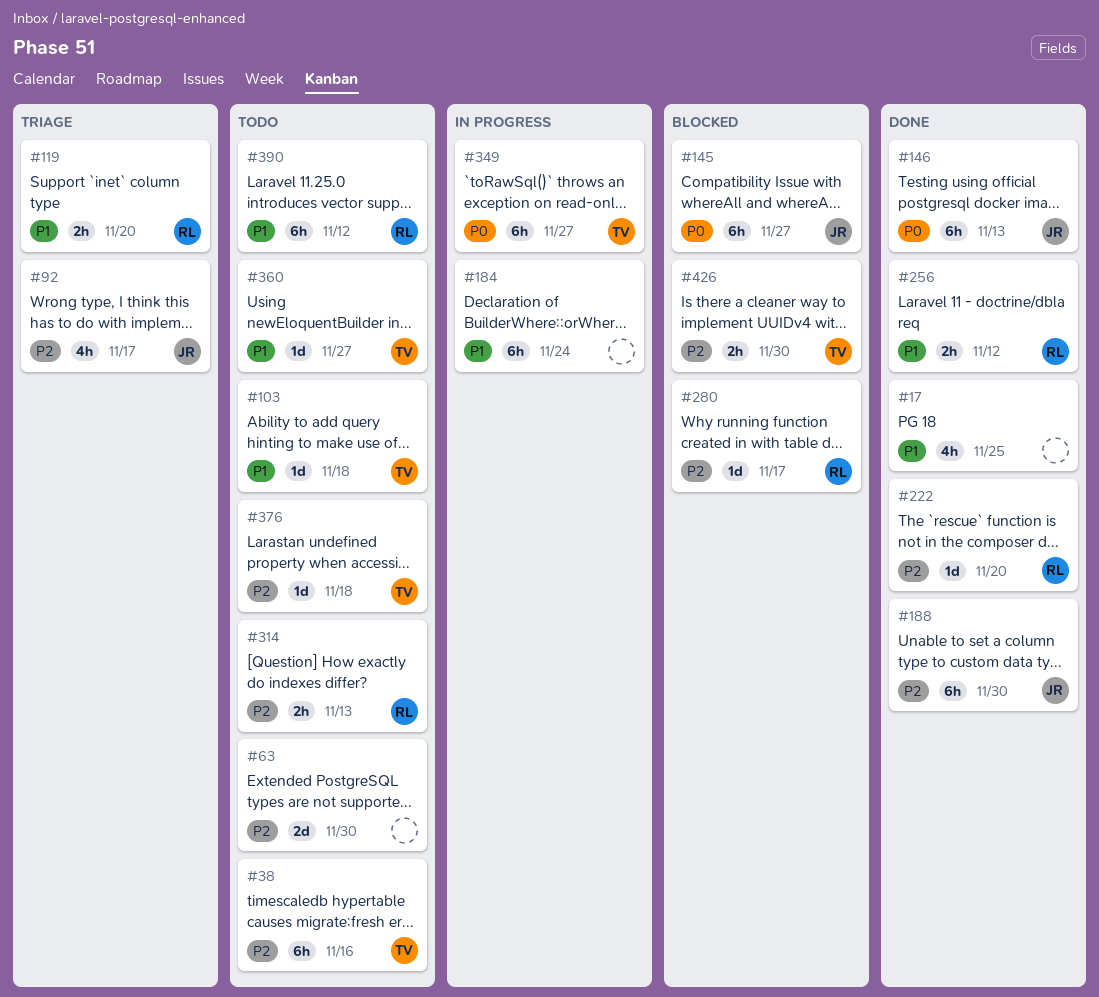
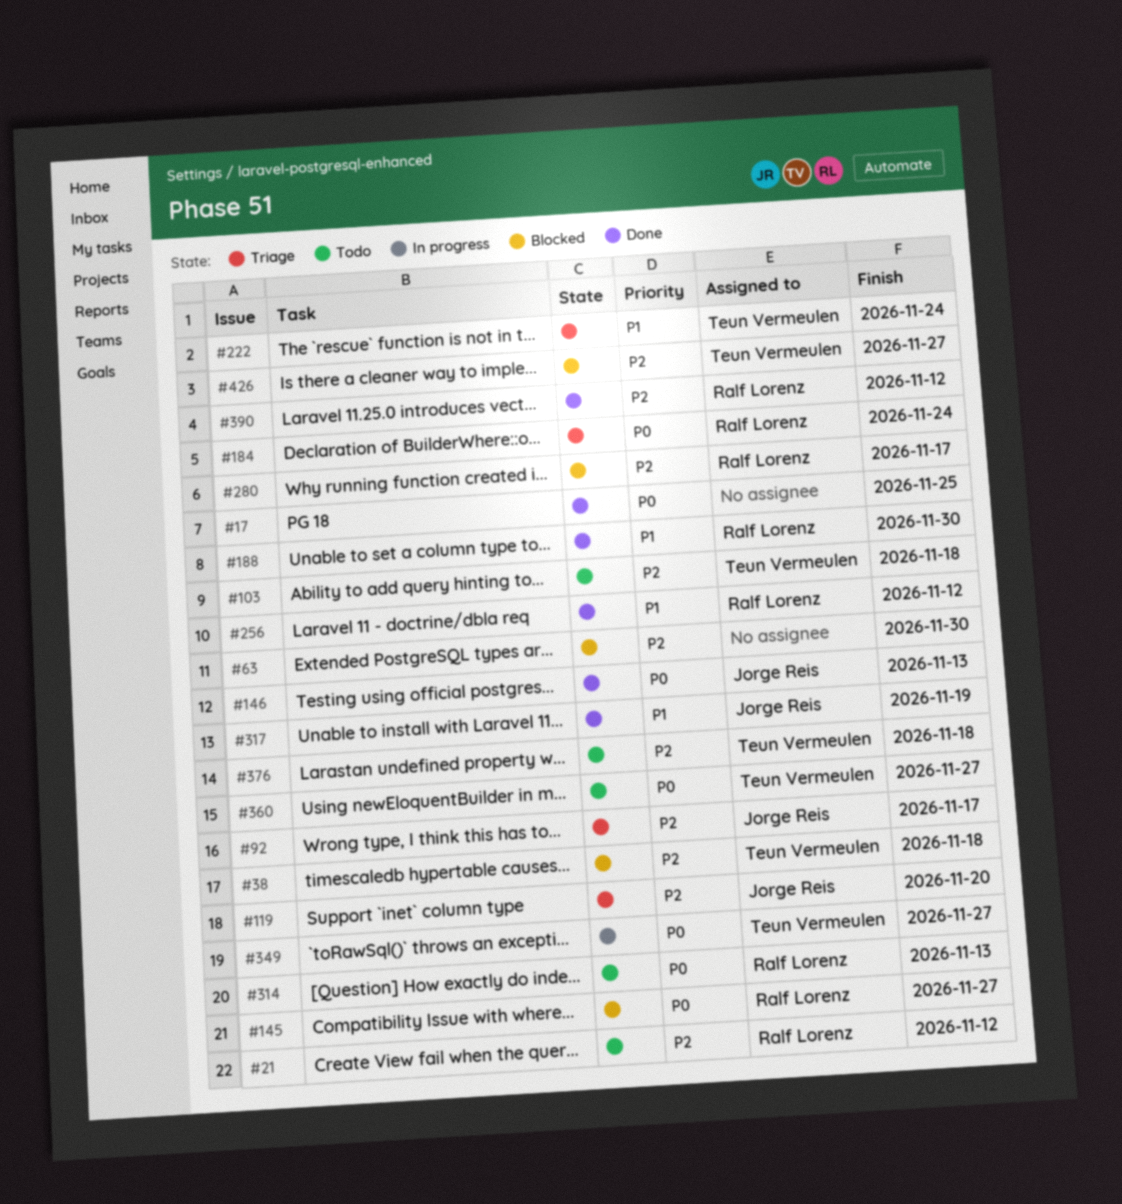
#17, priority: P1 -> P0
#21: none -> present
#38, status: Todo -> Blocked
#38, due: Nov 16 -> Nov 18
#63, status: Todo -> Blocked
#103, priority: P1 -> P2
#119, owner: Ralf Lorenz -> Jorge Reis
#119, priority: P1 -> P2
#145, owner: Jorge Reis -> Ralf Lorenz
#184, status: In progress -> Triage
#184, owner: none -> Ralf Lorenz
#184, priority: P1 -> P0
#188, owner: Jorge Reis -> Ralf Lorenz
#188, priority: P2 -> P1
#222, status: Done -> Triage
#222, owner: Ralf Lorenz -> Teun Vermeulen
#222, priority: P2 -> P1
#222, due: Nov 20 -> Nov 24
#314, priority: P2 -> P0
#317: none -> present
#360, priority: P1 -> P0
#390, status: Todo -> Done
#390, priority: P1 -> P2
#426, due: Nov 30 -> Nov 27

